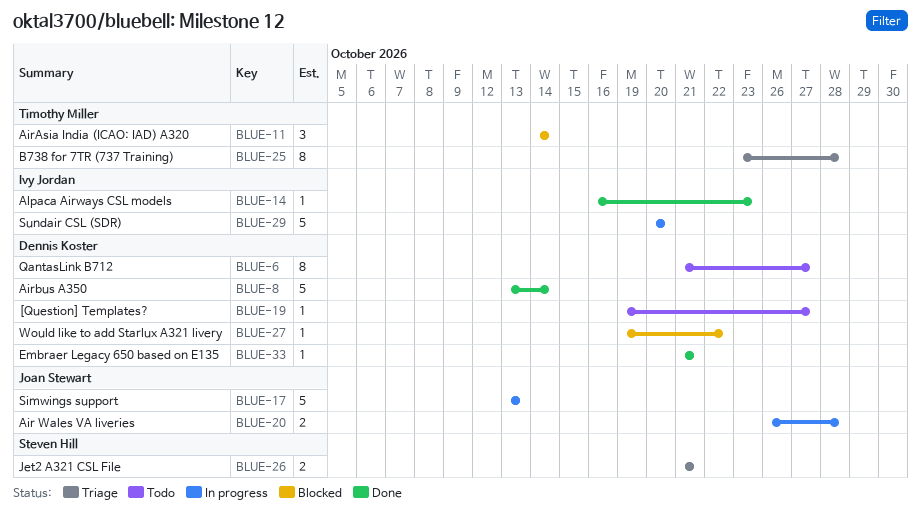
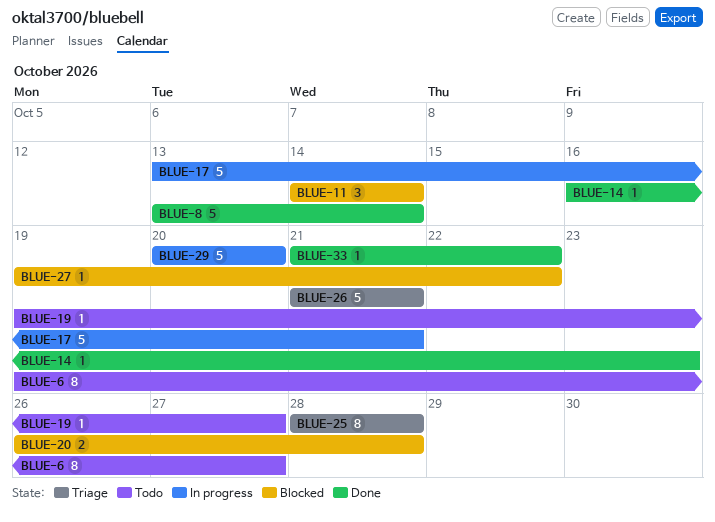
BLUE-6, start: Oct 21 -> Oct 19
BLUE-17, due: Oct 13 -> Oct 21
BLUE-20, status: In progress -> Blocked
BLUE-25, start: Oct 23 -> Oct 28
BLUE-26, estimate: 2 -> 5
BLUE-33, due: Oct 21 -> Oct 22

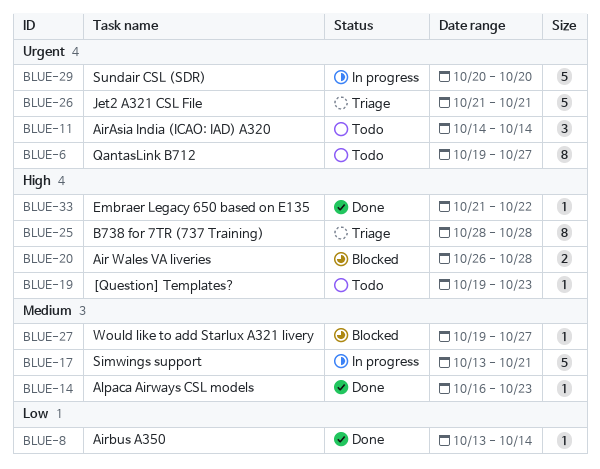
BLUE-8, estimate: 5 -> 1
BLUE-11, status: Blocked -> Todo
BLUE-19, due: Oct 27 -> Oct 23
BLUE-27, due: Oct 22 -> Oct 27

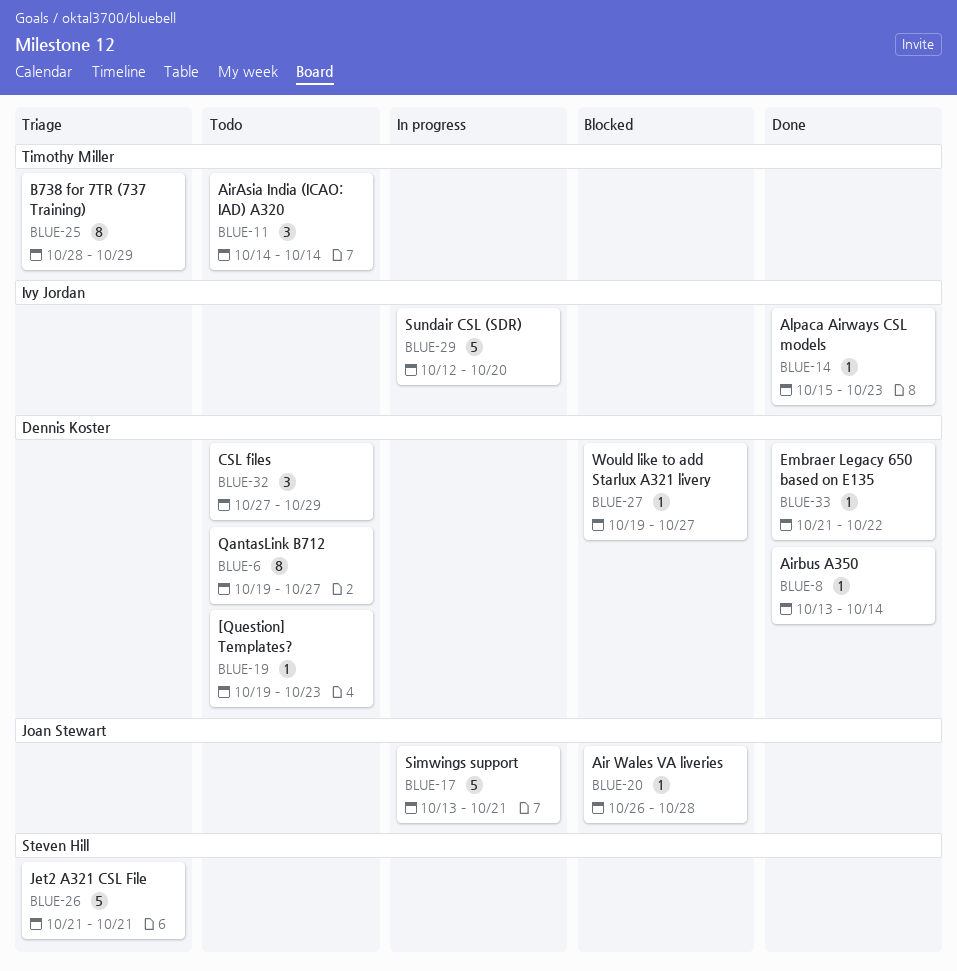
BLUE-14, start: Oct 16 -> Oct 15
BLUE-20, estimate: 2 -> 1
BLUE-25, due: Oct 28 -> Oct 29
BLUE-29, start: Oct 20 -> Oct 12
BLUE-32: none -> present

